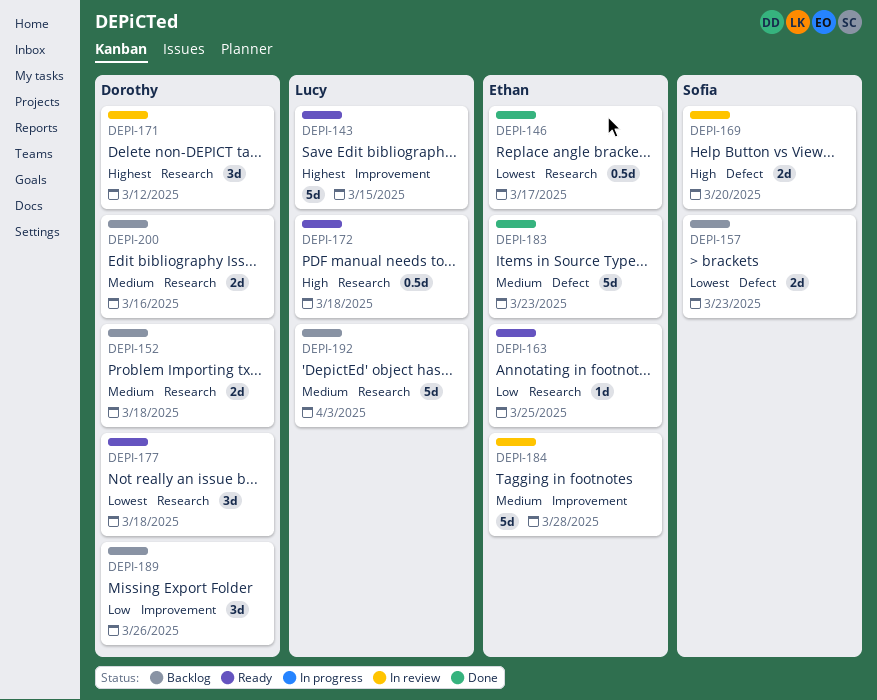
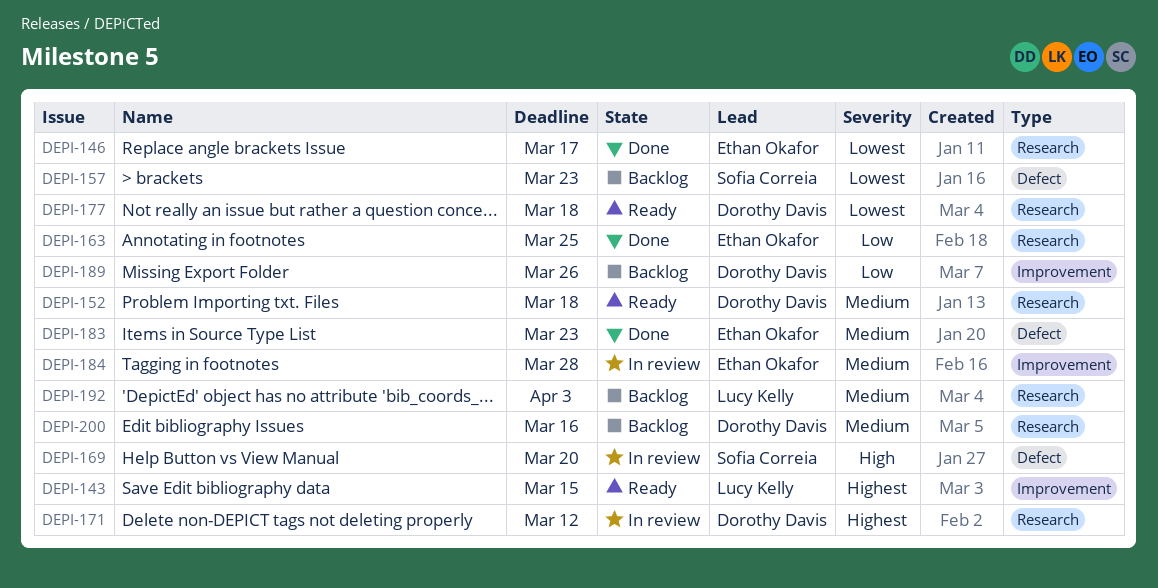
DEPI-152, status: Backlog -> Ready
DEPI-163, status: Ready -> Done
DEPI-172: present -> none

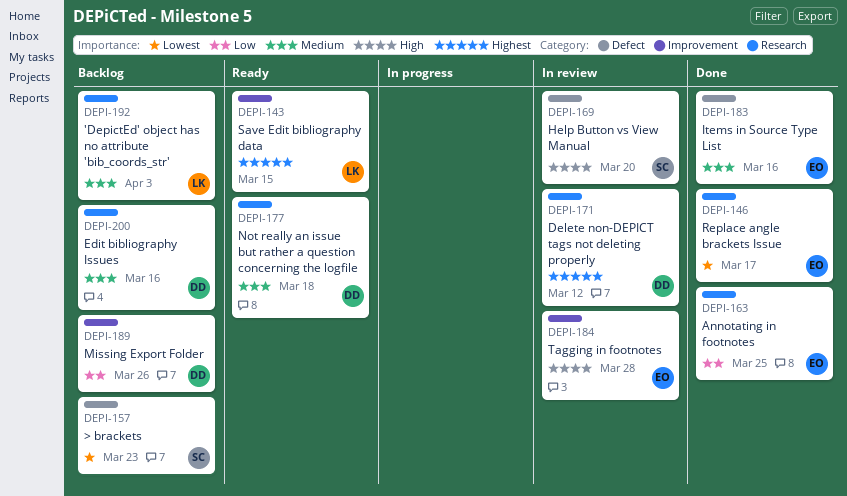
DEPI-152: present -> none
DEPI-177, priority: Lowest -> Medium
DEPI-183, due: Mar 23 -> Mar 16
DEPI-184, priority: Medium -> High

